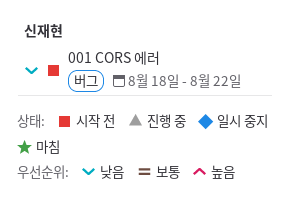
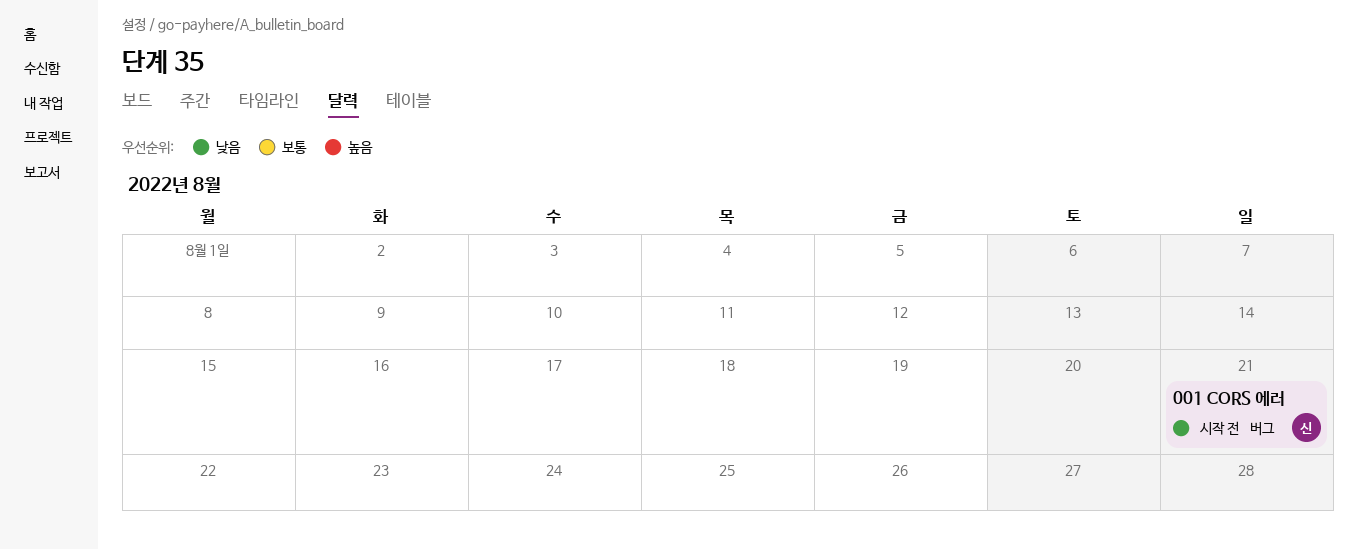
001 CORS 에러, due: Aug 22 -> Aug 21

